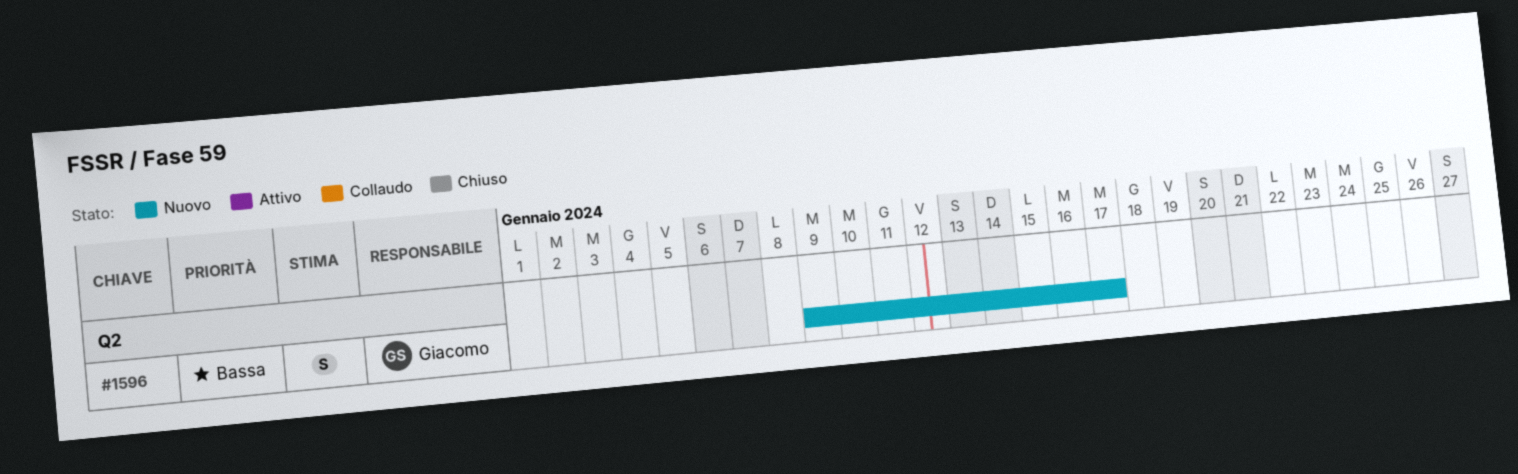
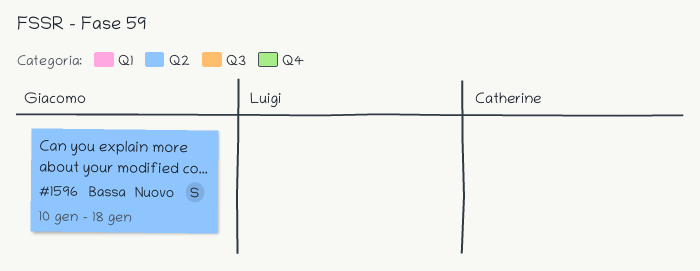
#1596, start: Jan 9 -> Jan 10
#1596, due: Jan 17 -> Jan 18

